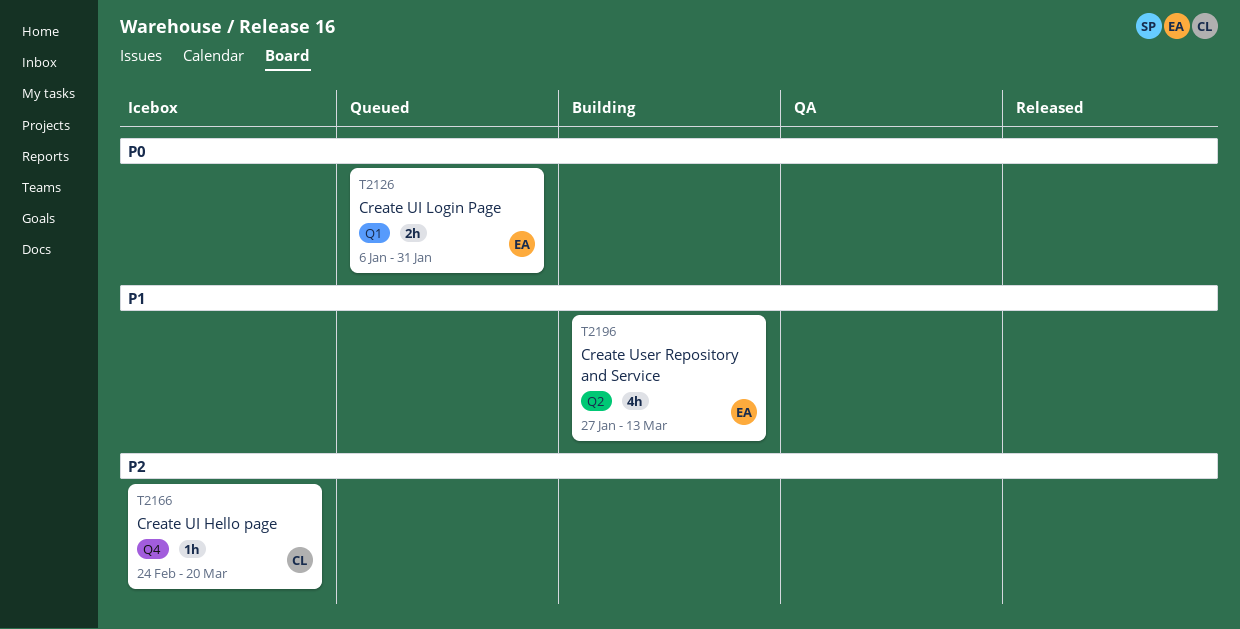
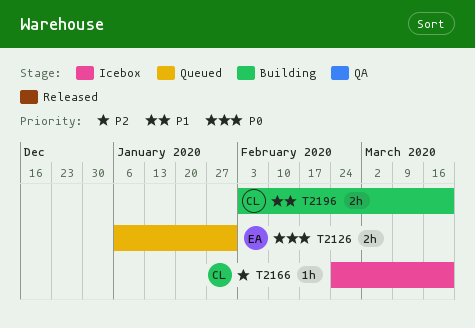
T2196, owner: EA -> CL
T2196, estimate: 4h -> 2h
T2196, start: Jan 27 -> Feb 3
T2196, due: Mar 13 -> Mar 20

